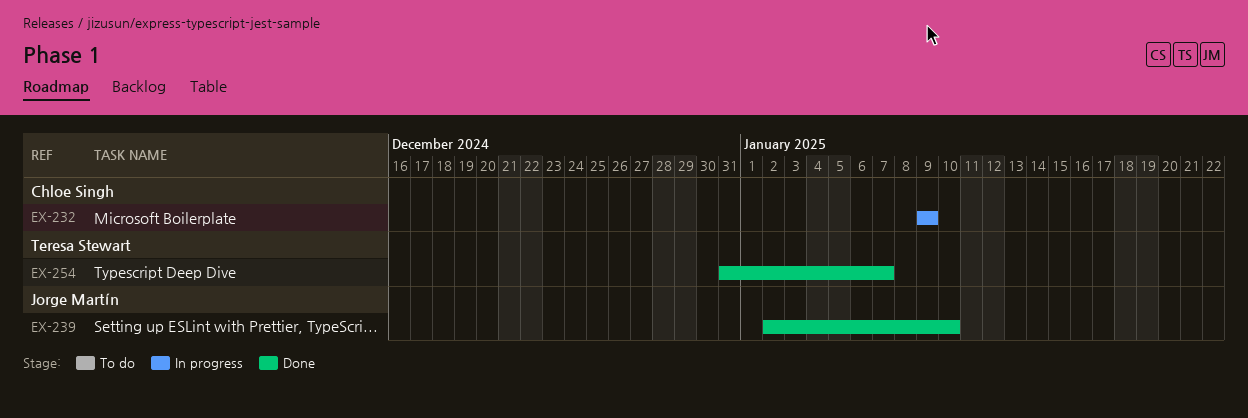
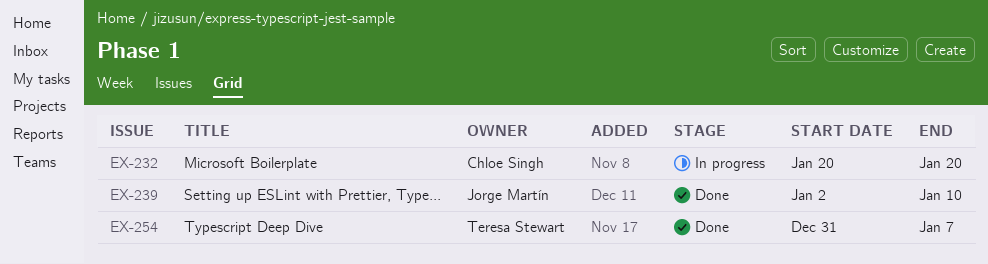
EX-232, start: Jan 9 -> Jan 20
EX-232, due: Jan 9 -> Jan 20

